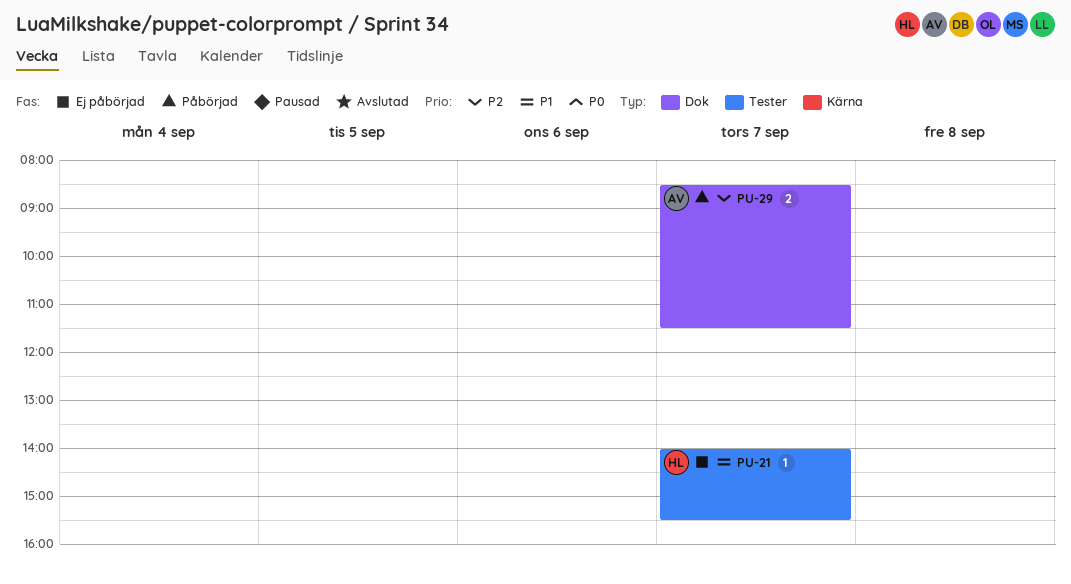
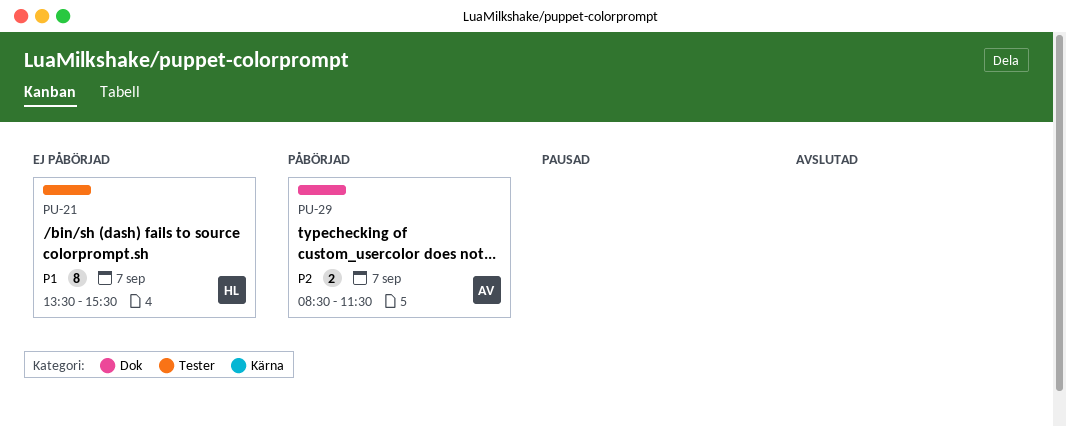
PU-21, estimate: 1 -> 8
PU-21, begins: 14:00 -> 13:30

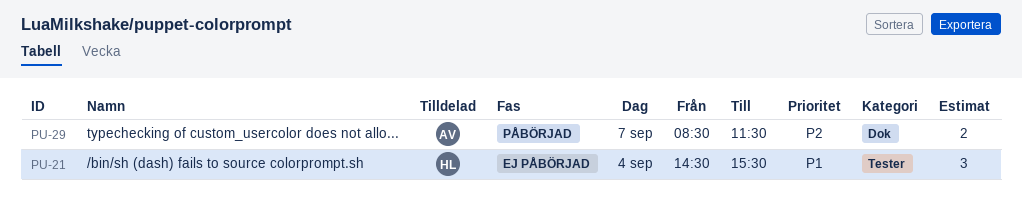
PU-21, estimate: 8 -> 3
PU-21, day: Sep 7 -> Sep 4
PU-21, begins: 13:30 -> 14:30

